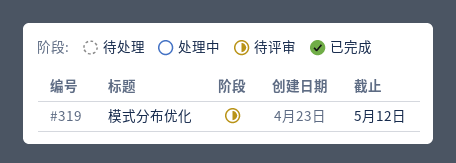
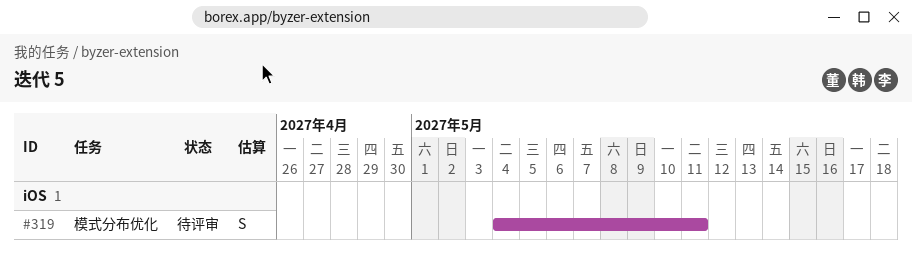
#319, due: May 12 -> May 11

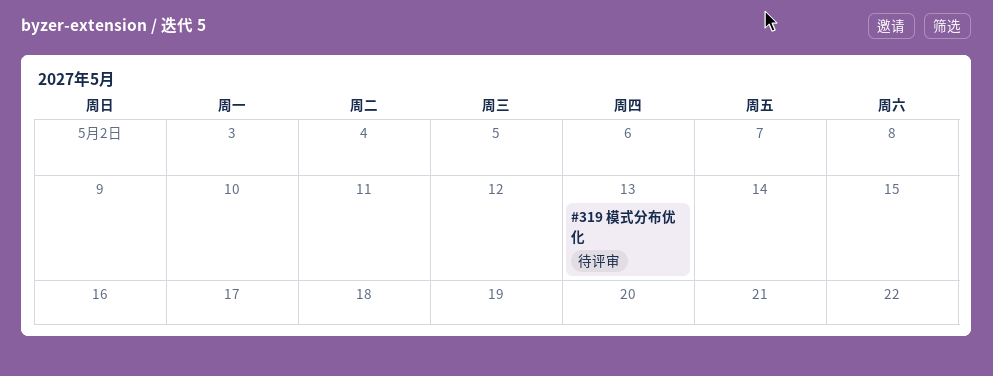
#319, due: May 11 -> May 13

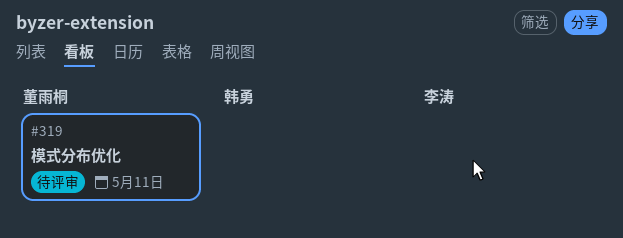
#319, due: May 13 -> May 11

